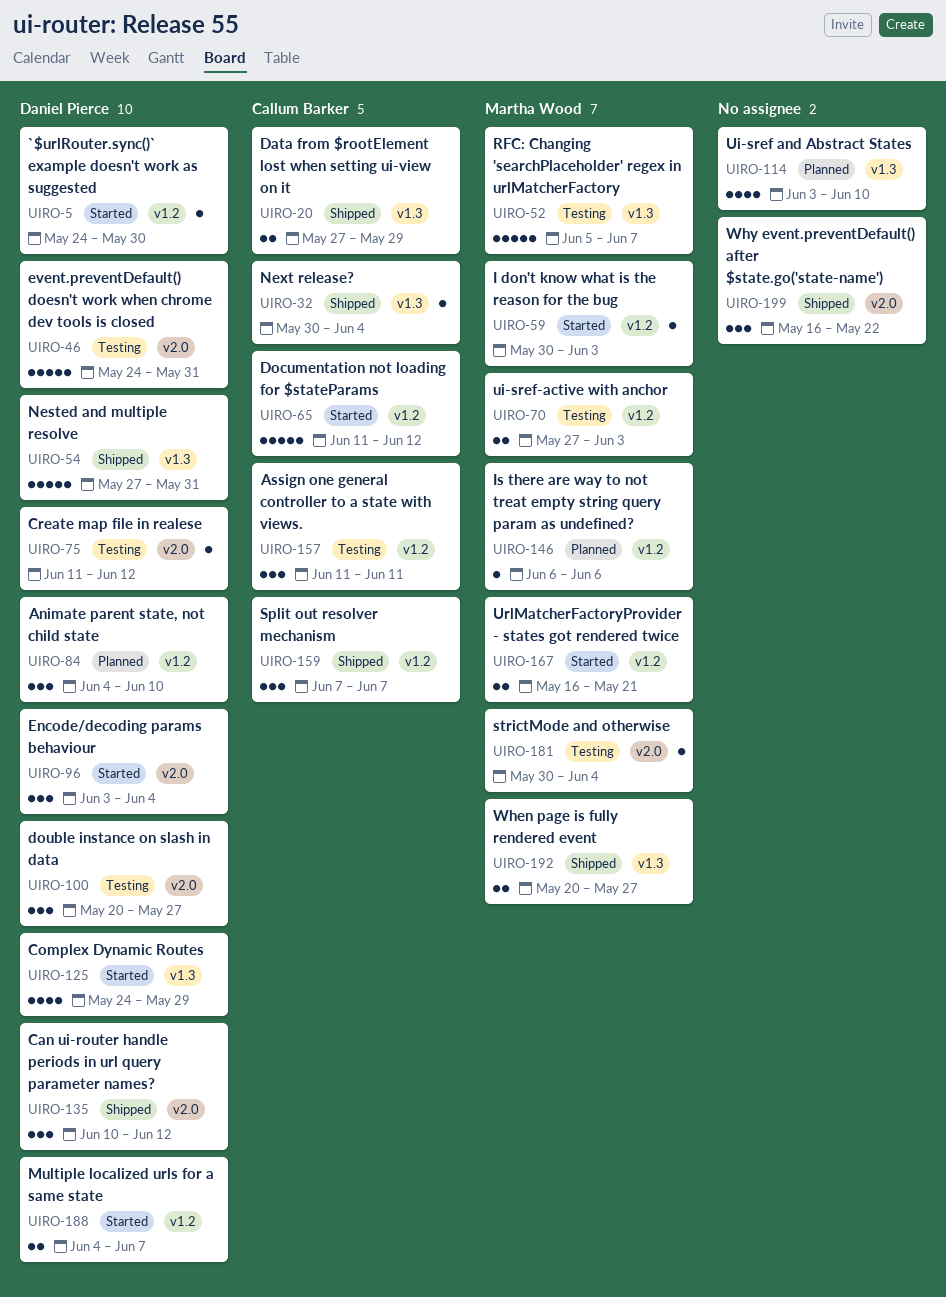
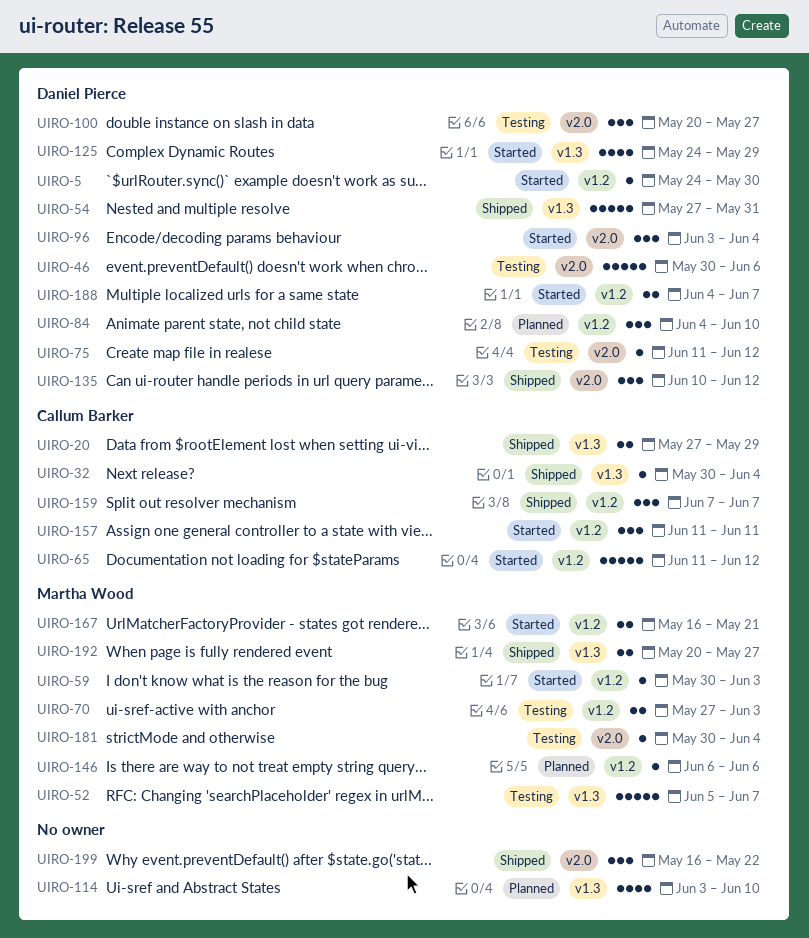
UIRO-46, start: May 24 -> May 30
UIRO-46, due: May 31 -> Jun 6
UIRO-157, status: Testing -> Started

